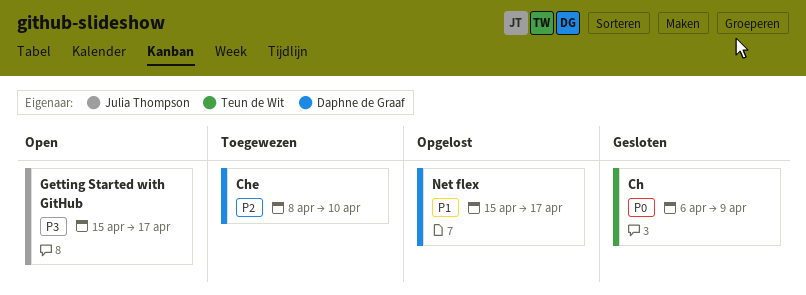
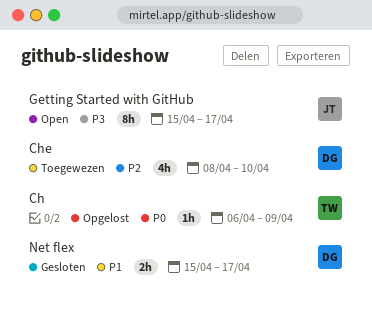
Ch, status: Gesloten -> Opgelost
Net flex, status: Opgelost -> Gesloten

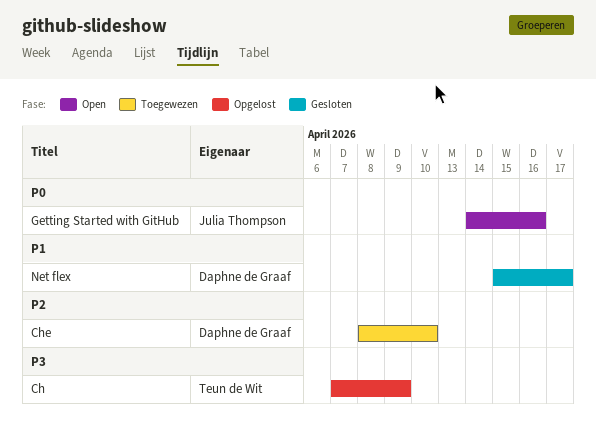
Ch, priority: P0 -> P3
Ch, start: Apr 6 -> Apr 7
Getting Started with GitHub, priority: P3 -> P0
Getting Started with GitHub, start: Apr 15 -> Apr 14
Getting Started with GitHub, due: Apr 17 -> Apr 16

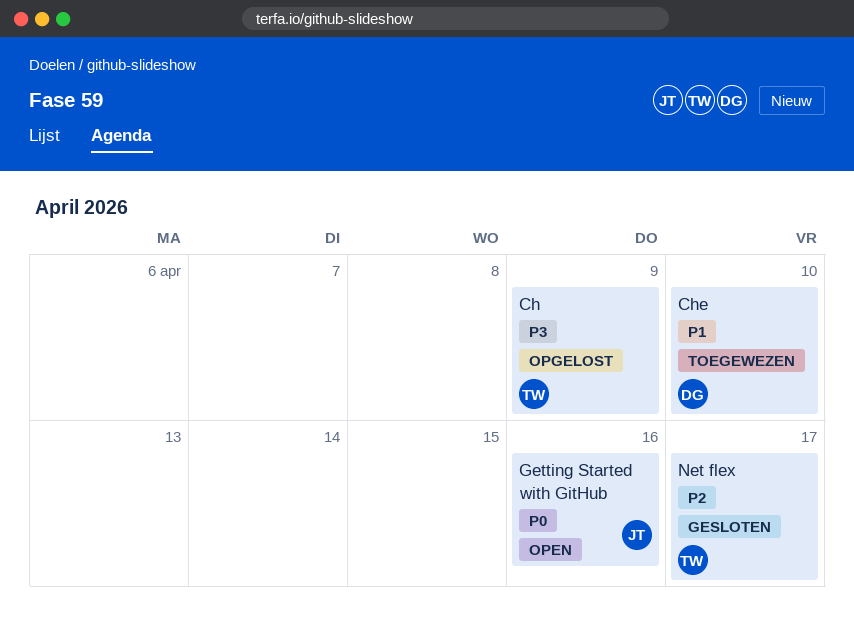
Che, priority: P2 -> P1
Net flex, owner: Daphne de Graaf -> Teun de Wit
Net flex, priority: P1 -> P2

